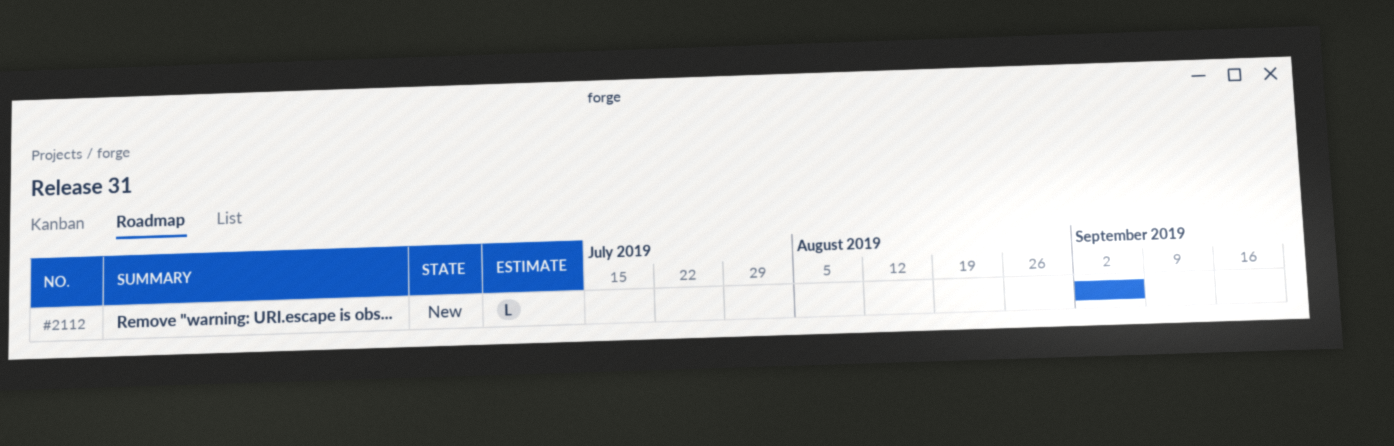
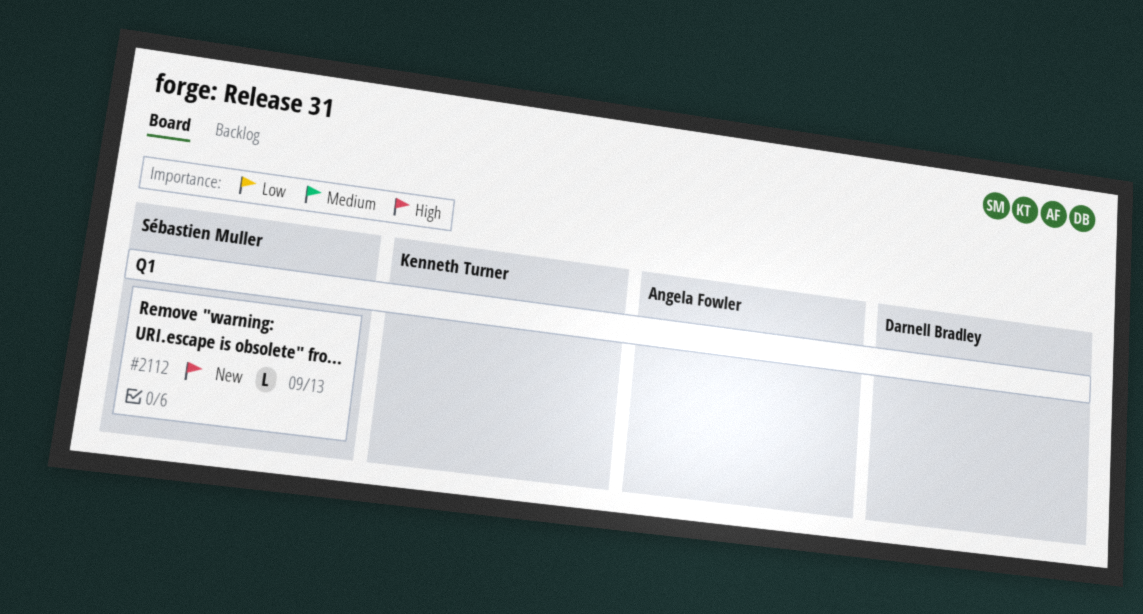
#2112, due: Sep 6 -> Sep 13

